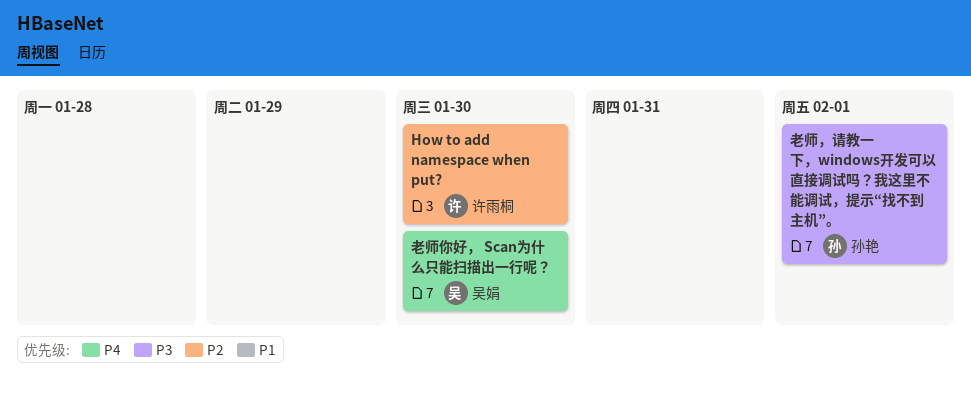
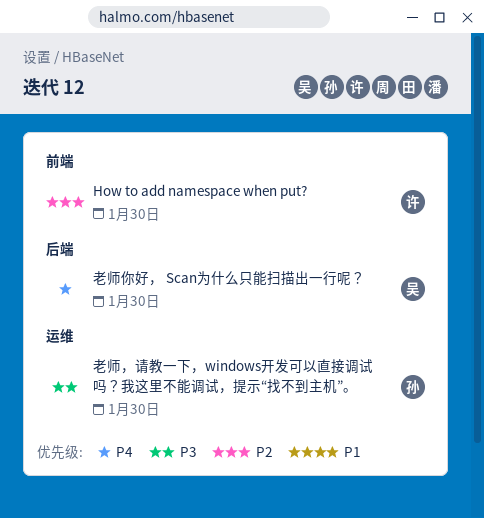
老师，请教一下，windows开发可以直接调试吗？我这里不能调试，提示“找不到主机”。, due: Feb 1 -> Jan 30

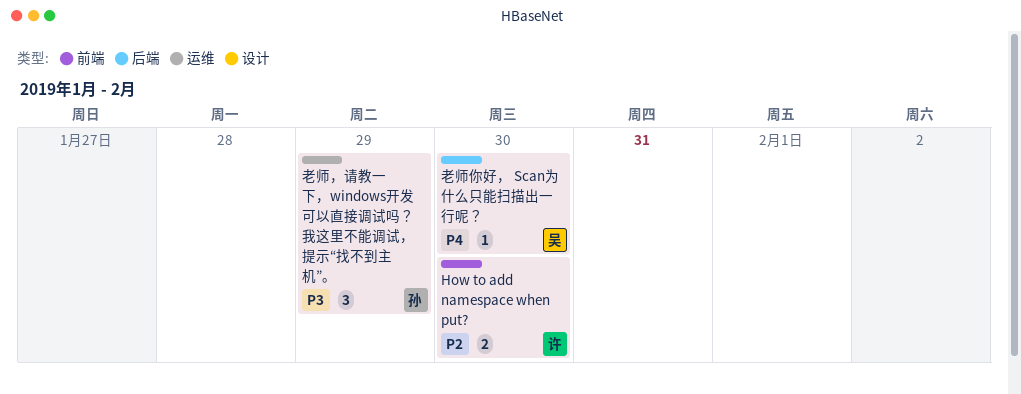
老师，请教一下，windows开发可以直接调试吗？我这里不能调试，提示“找不到主机”。, due: Jan 30 -> Jan 29

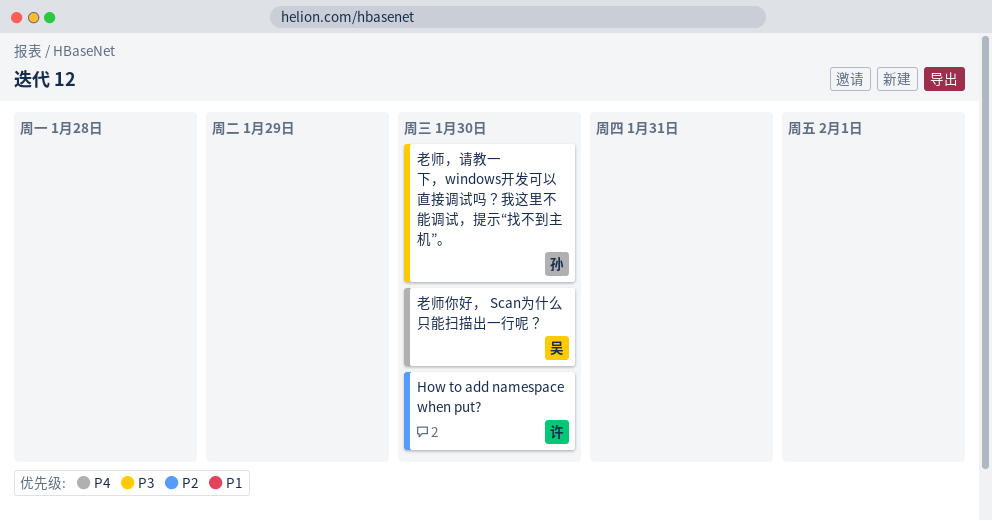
老师，请教一下，windows开发可以直接调试吗？我这里不能调试，提示“找不到主机”。, due: Jan 29 -> Jan 30

